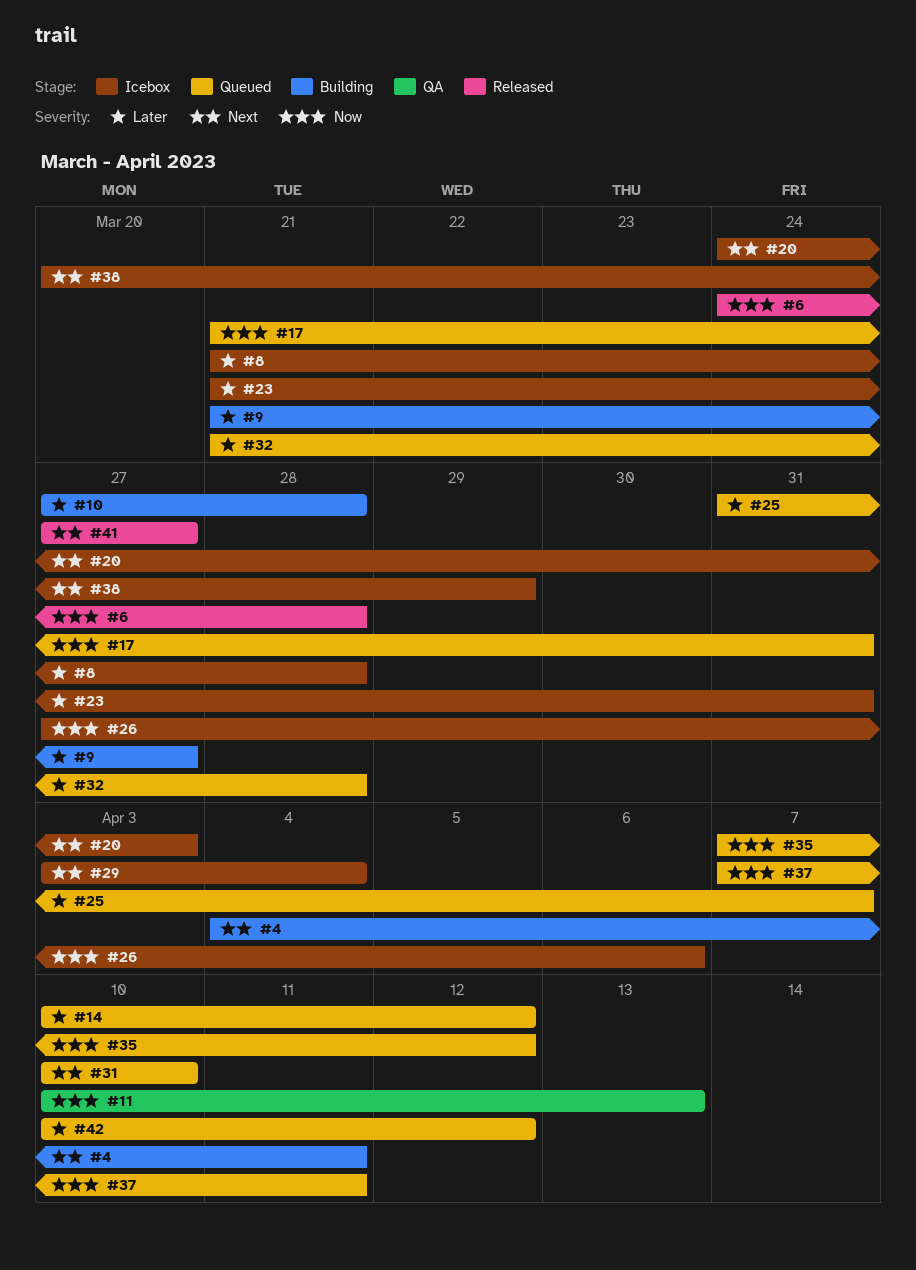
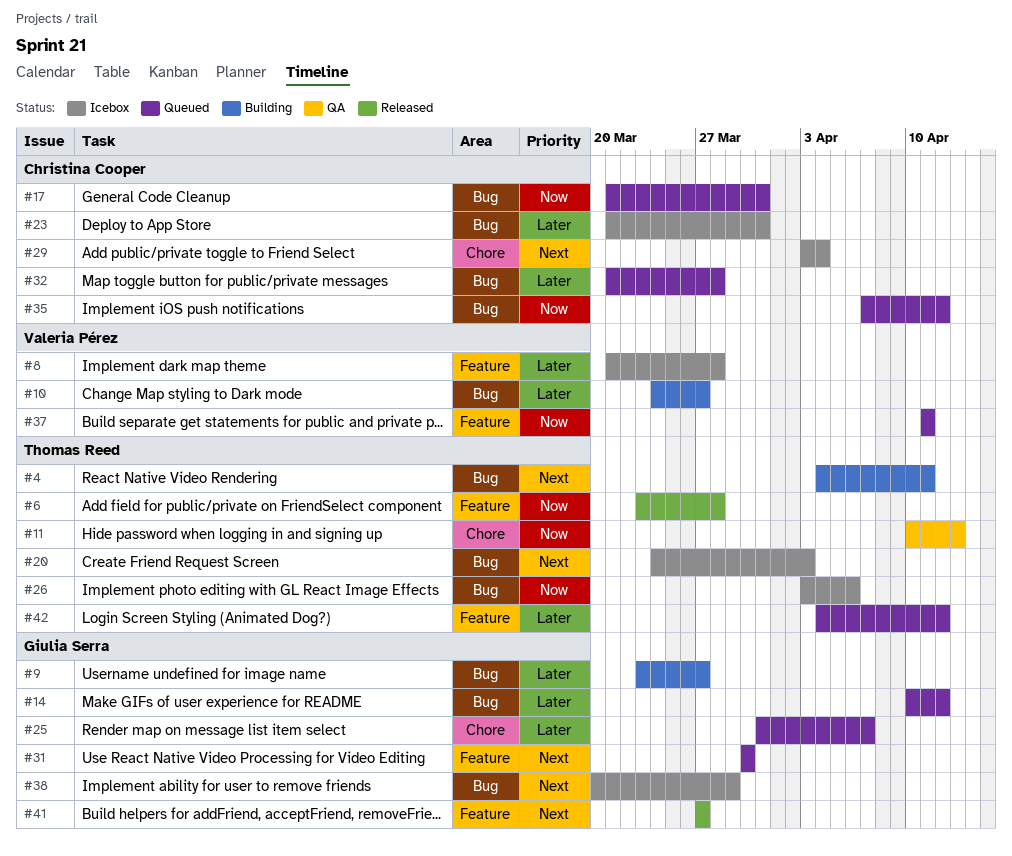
#6, start: Mar 24 -> Mar 23
#9, start: Mar 21 -> Mar 23
#10, start: Mar 27 -> Mar 24
#10, due: Mar 28 -> Mar 27
#26, start: Mar 27 -> Apr 3
#31, start: Apr 10 -> Mar 30
#31, due: Apr 10 -> Mar 30
#37, start: Apr 7 -> Apr 11
#42, start: Apr 10 -> Apr 4

